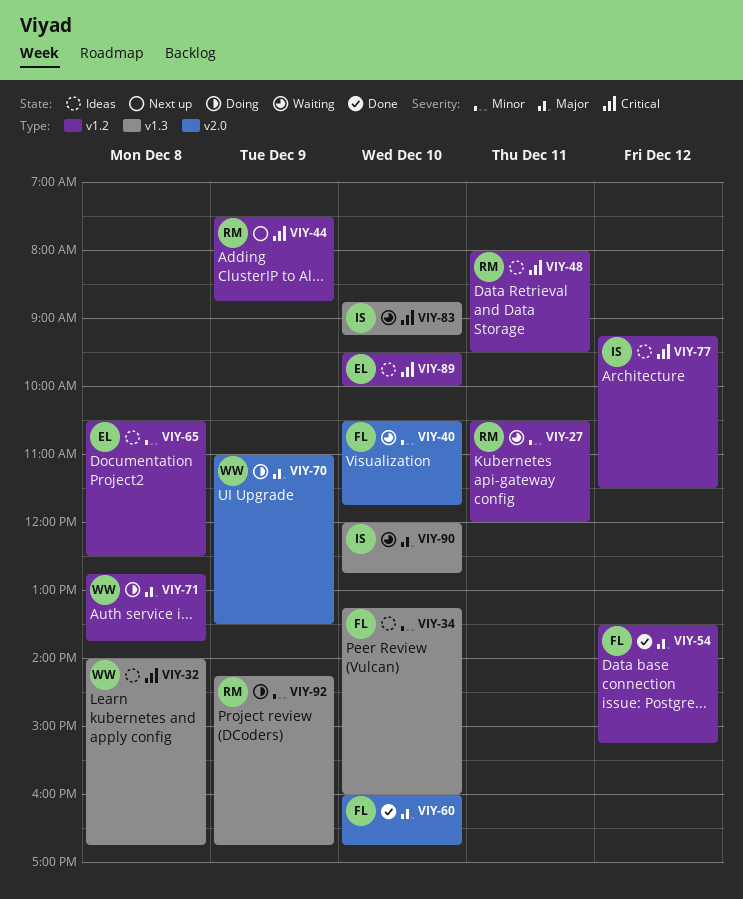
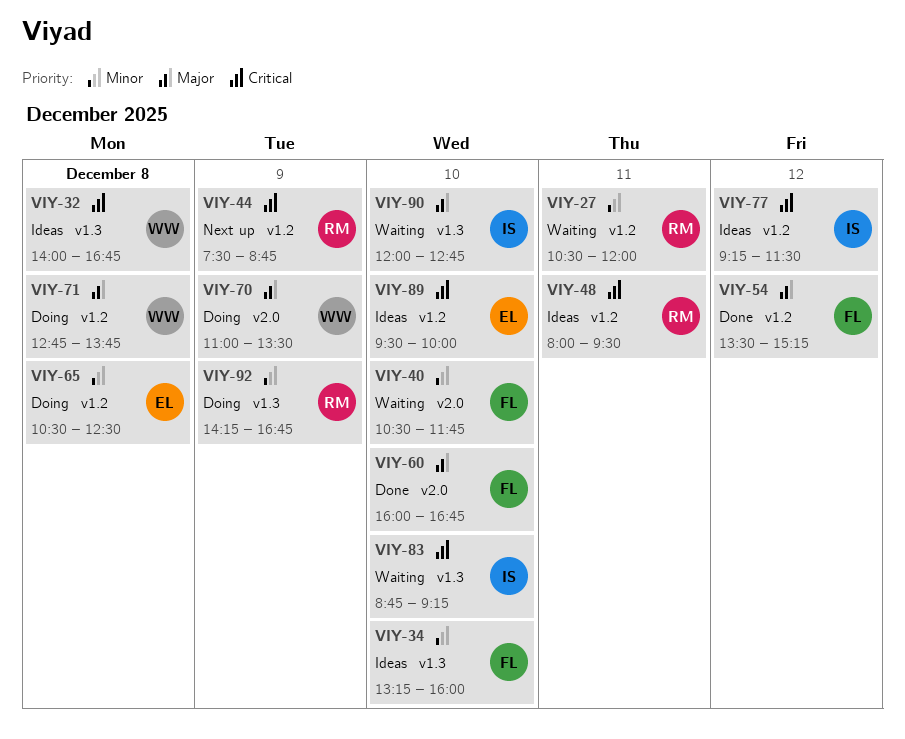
VIY-65, status: Ideas -> Doing

